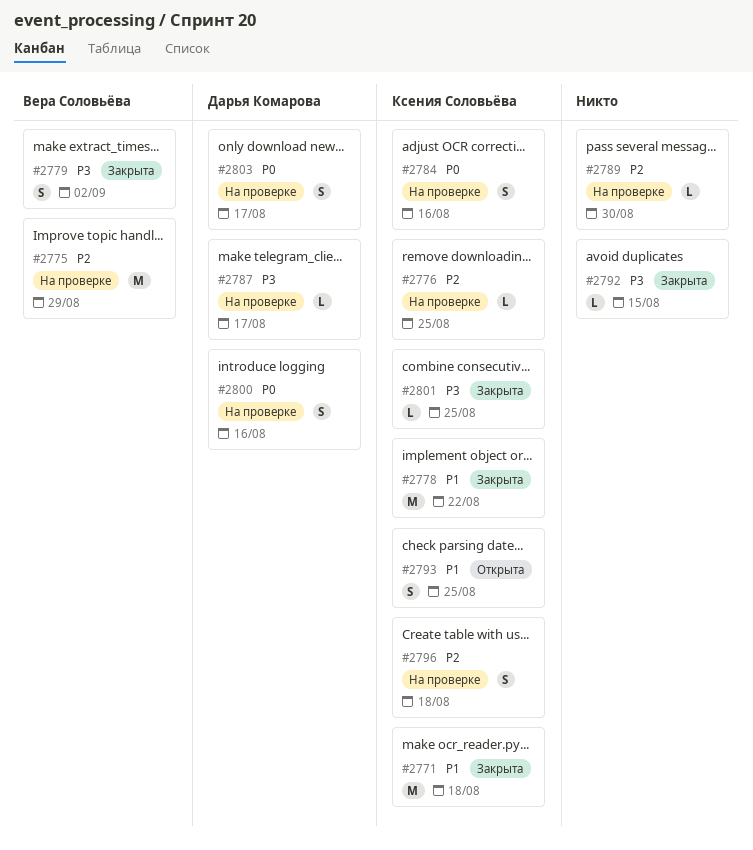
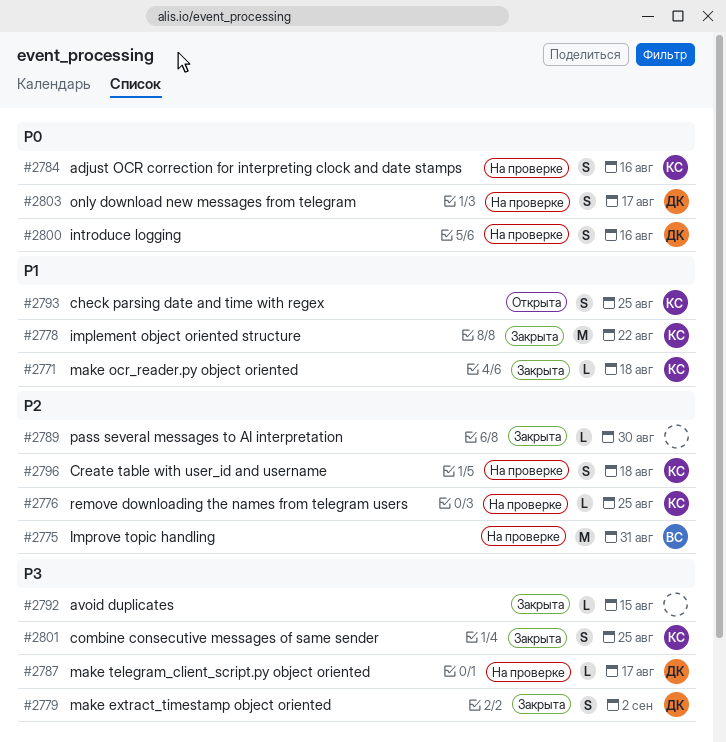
#2771, estimate: M -> L
#2775, due: Aug 29 -> Aug 31
#2779, owner: Вера Соловьёва -> Дарья Комарова
#2789, status: На проверке -> Закрыта
#2801, estimate: L -> S

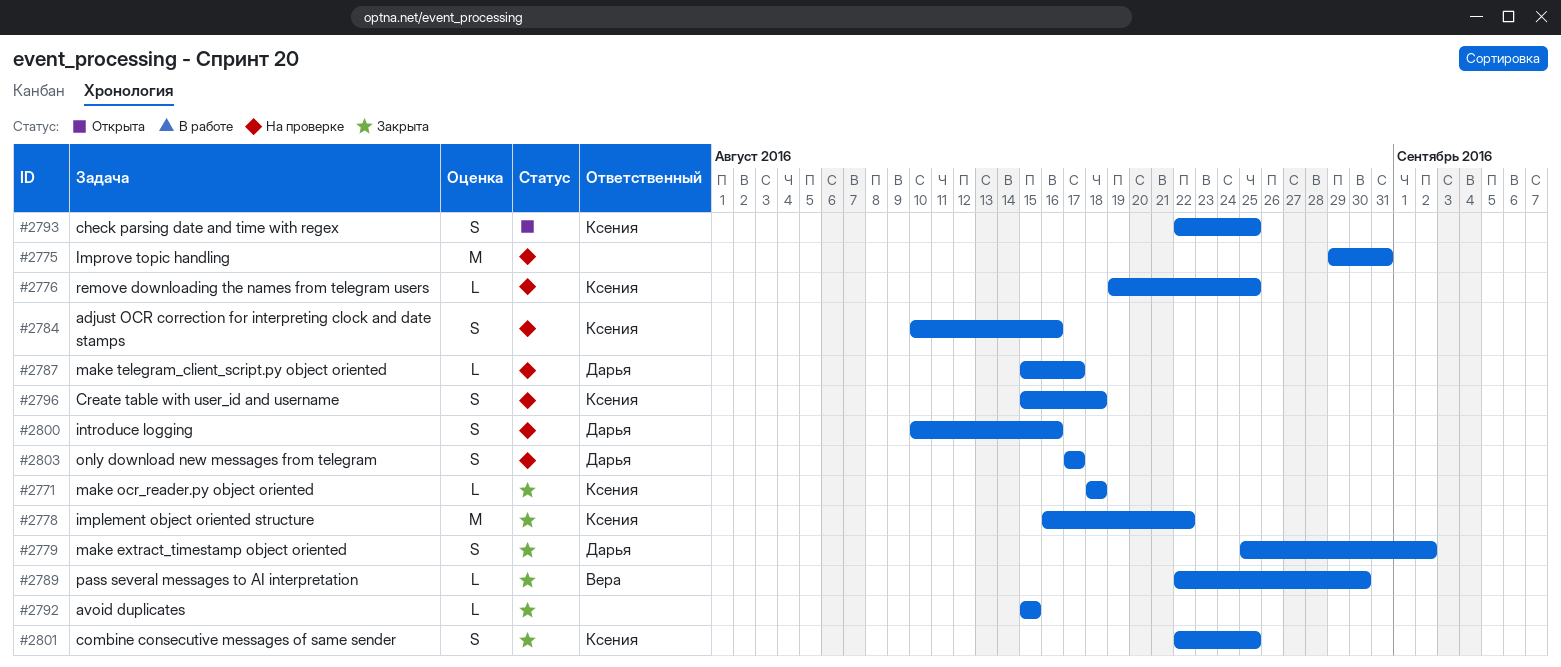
#2775, owner: Вера -> none
#2789, owner: none -> Вера

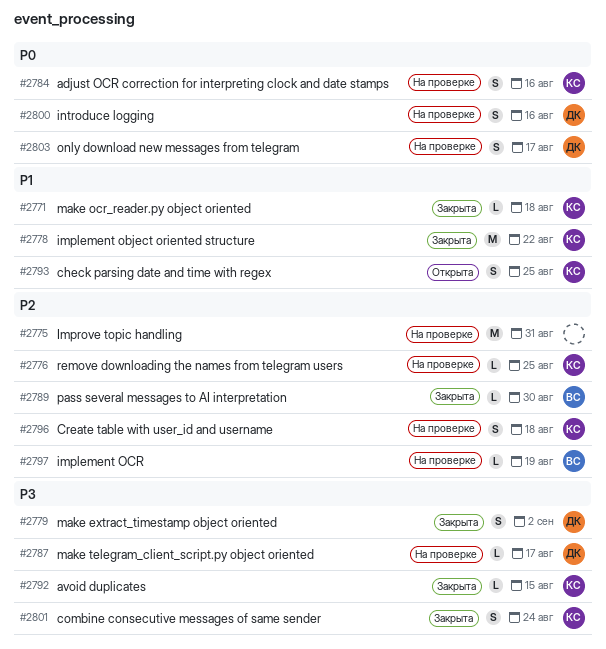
#2792, owner: none -> Ксения
#2797: none -> present
#2801, due: Aug 25 -> Aug 24

